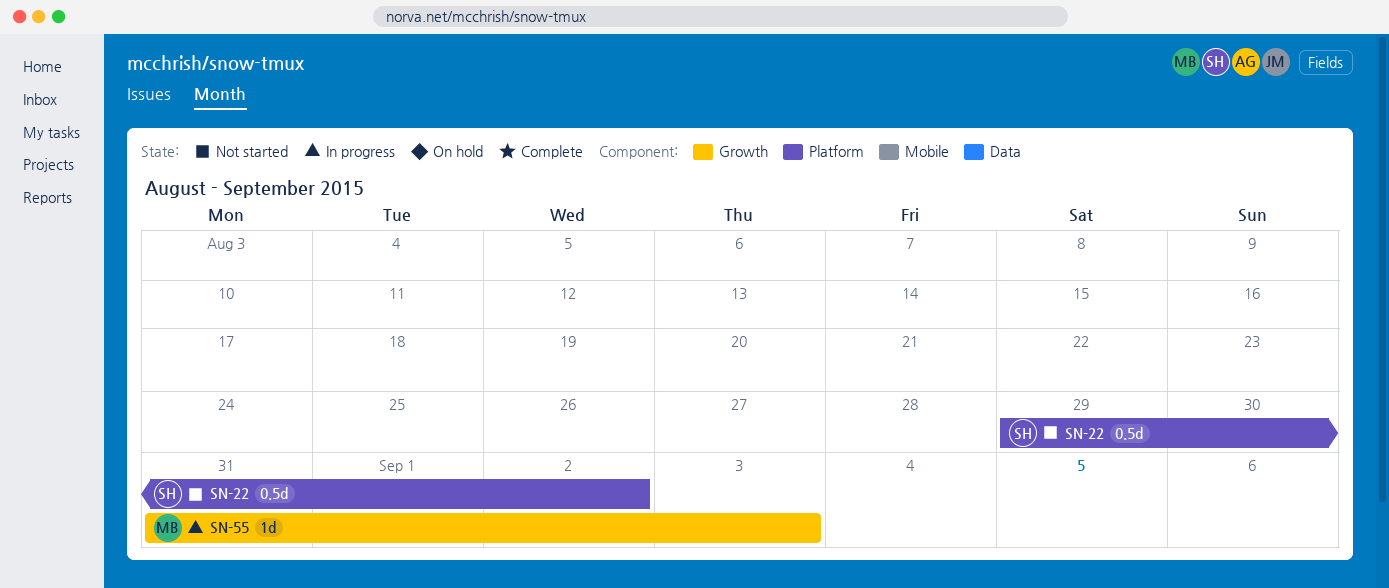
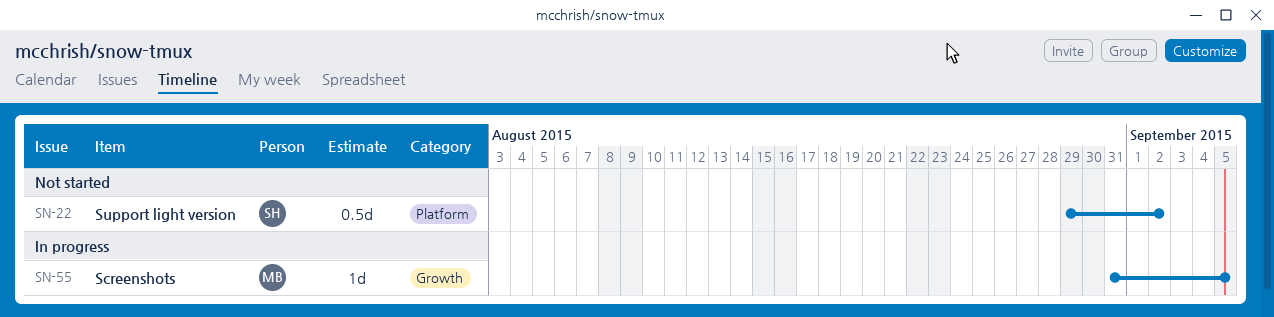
SN-55, due: Sep 3 -> Sep 5

